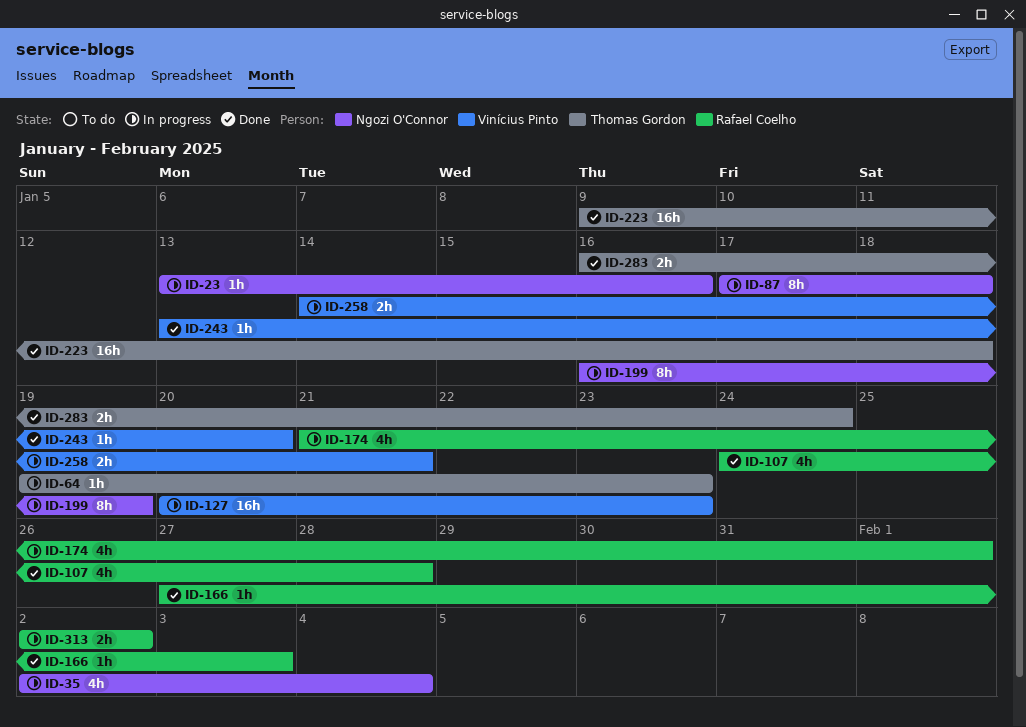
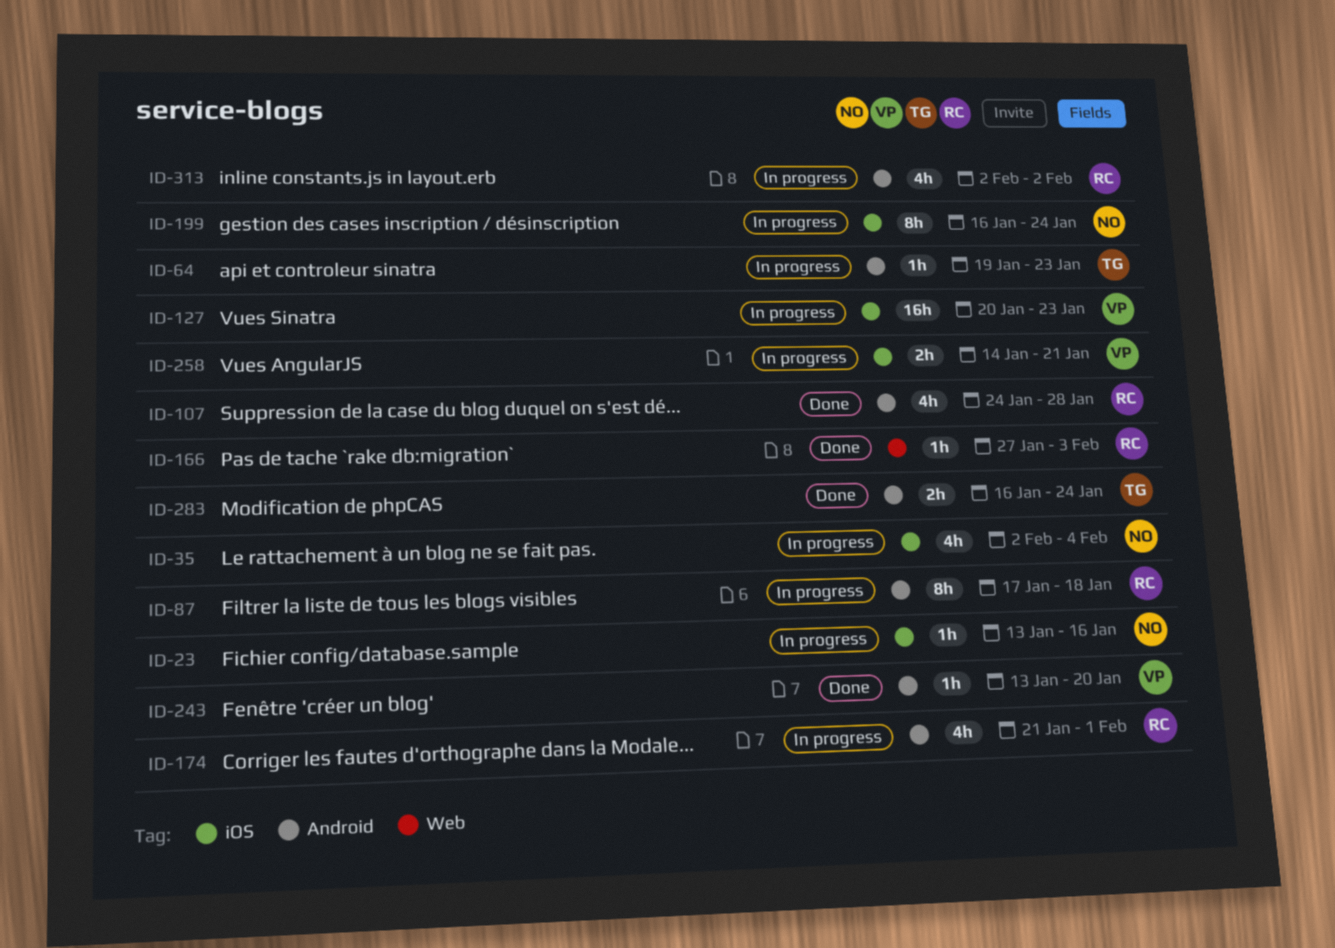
ID-87, owner: Ngozi O'Connor -> Rafael Coelho
ID-199, due: Jan 19 -> Jan 24
ID-223: present -> none
ID-313, estimate: 2h -> 4h

